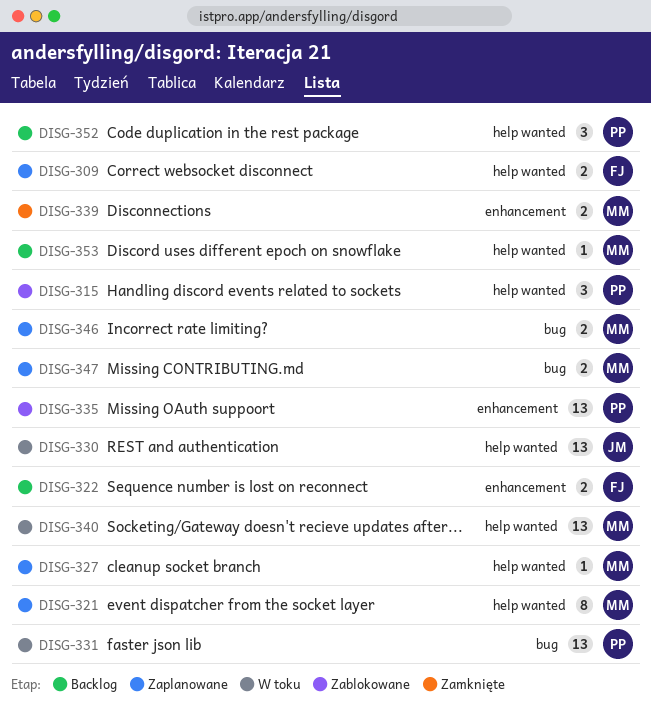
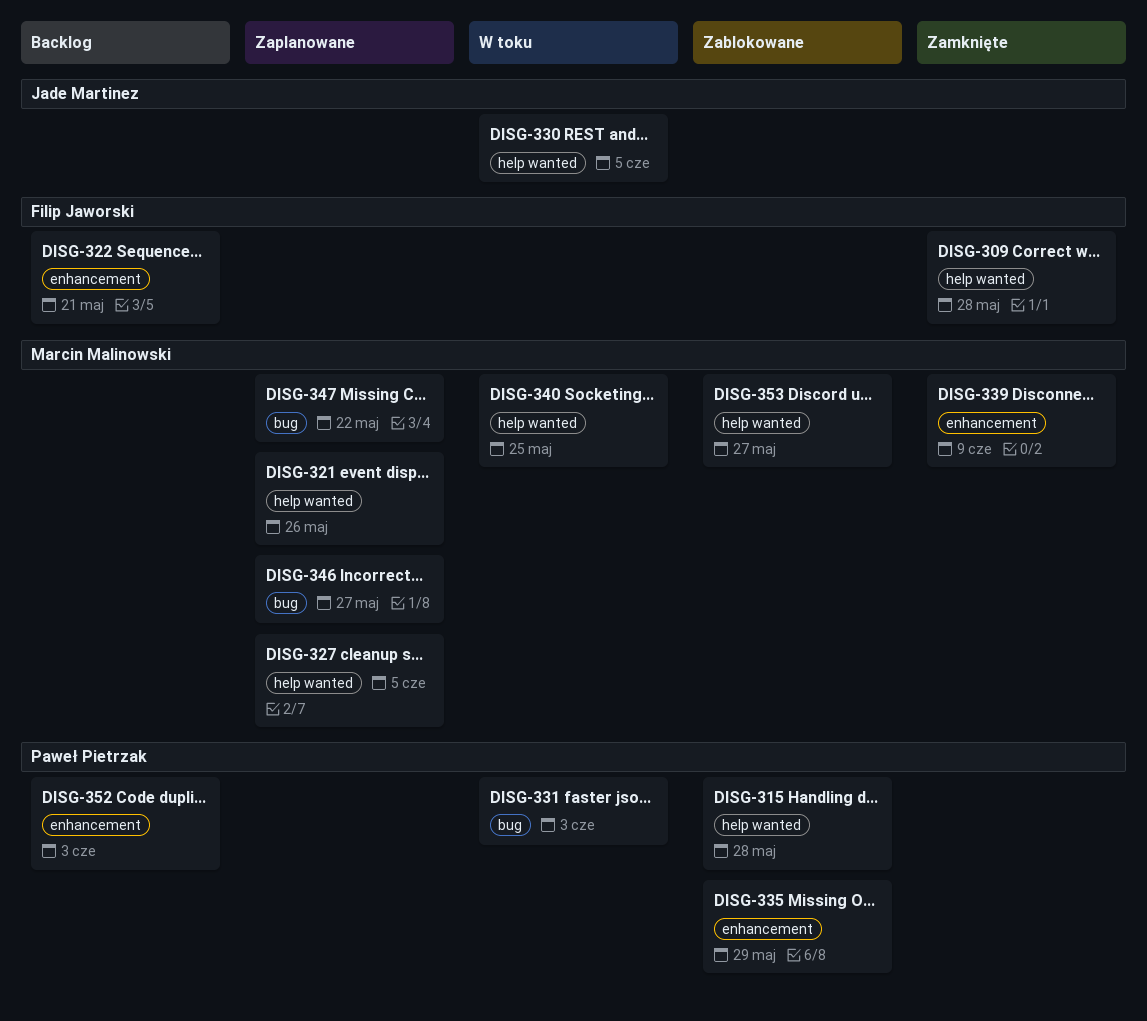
DISG-309, status: Zaplanowane -> Zamknięte
DISG-352, label: help wanted -> enhancement
DISG-353, status: Backlog -> Zablokowane

